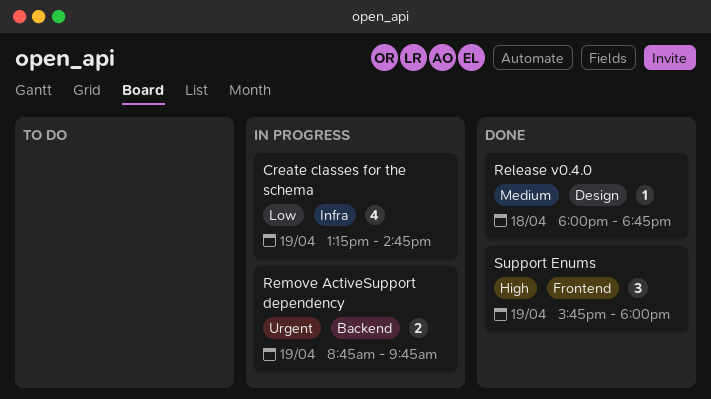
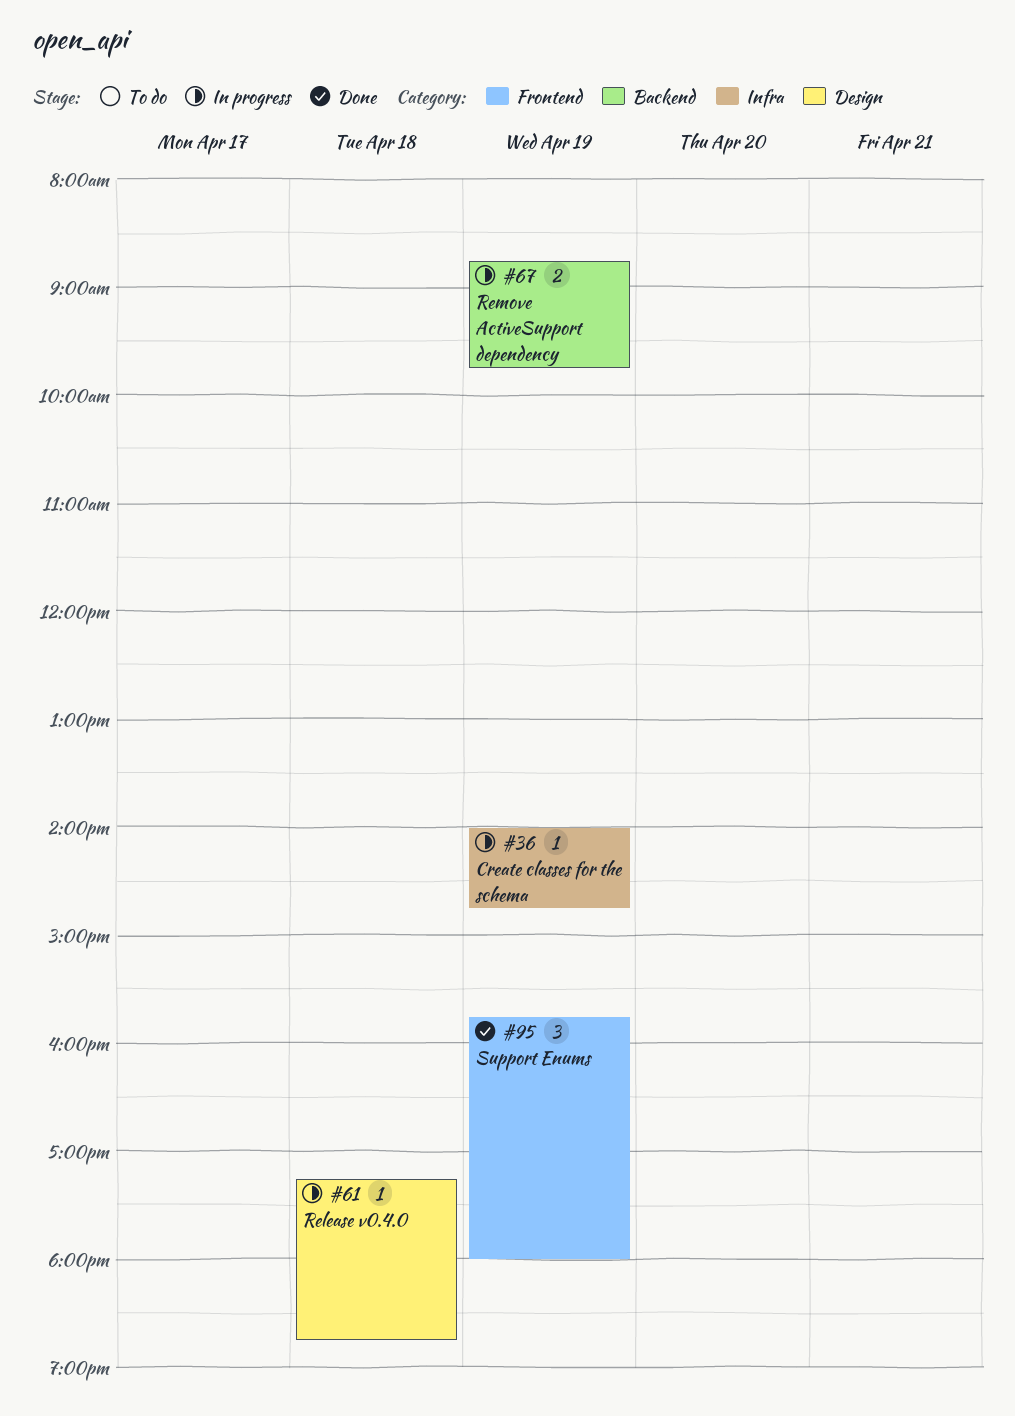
Create classes for the schema, estimate: 4 -> 1
Create classes for the schema, begins: 13:15 -> 14:00
Release v0.4.0, status: Done -> In progress
Release v0.4.0, begins: 18:00 -> 17:15

